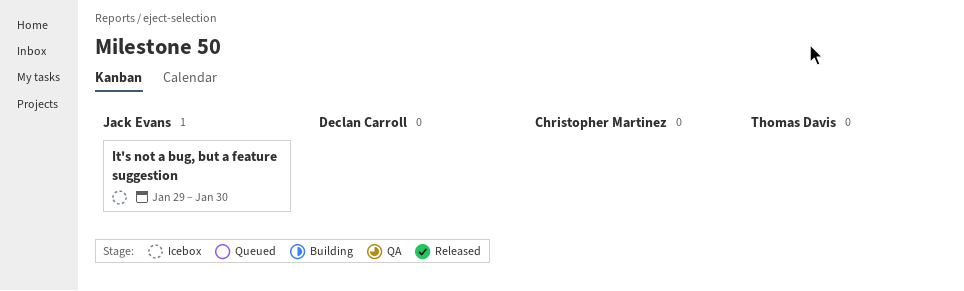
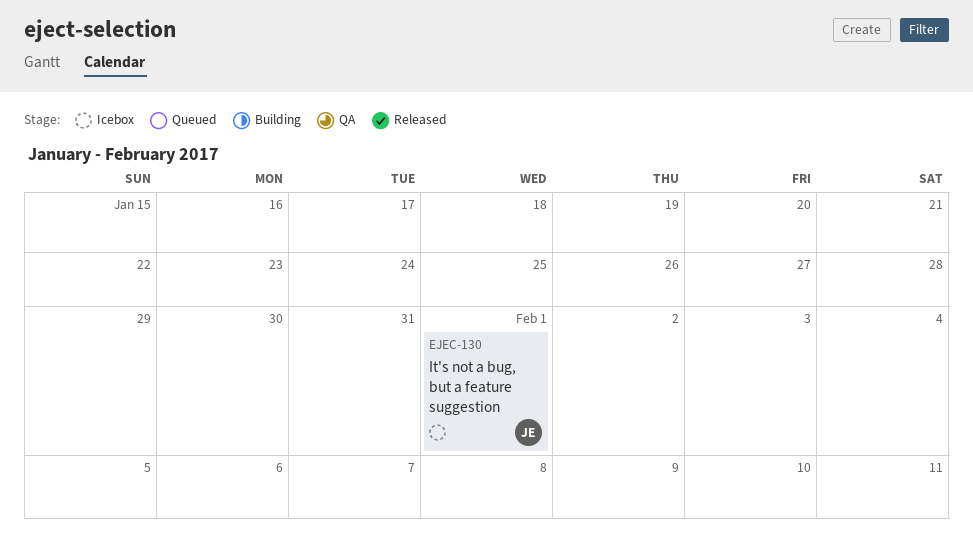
It's not a bug, but a feature suggestion, due: Jan 30 -> Feb 1

